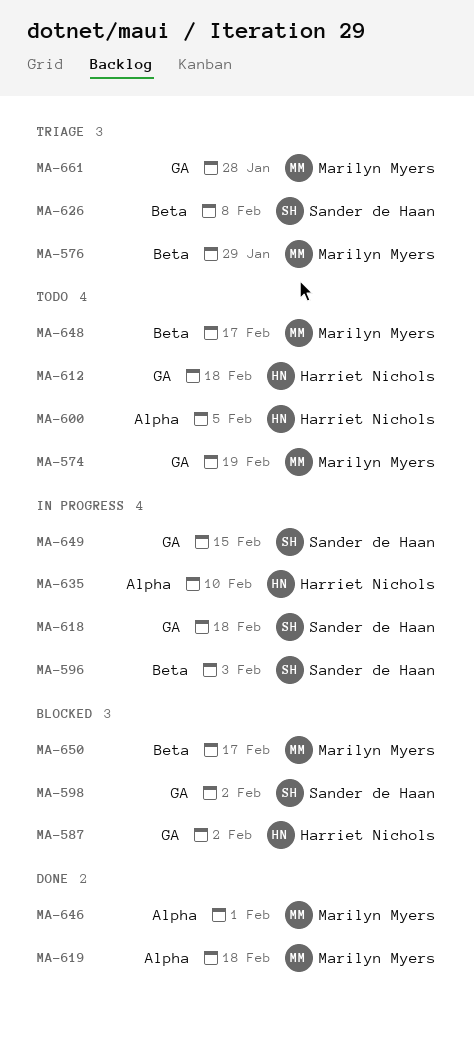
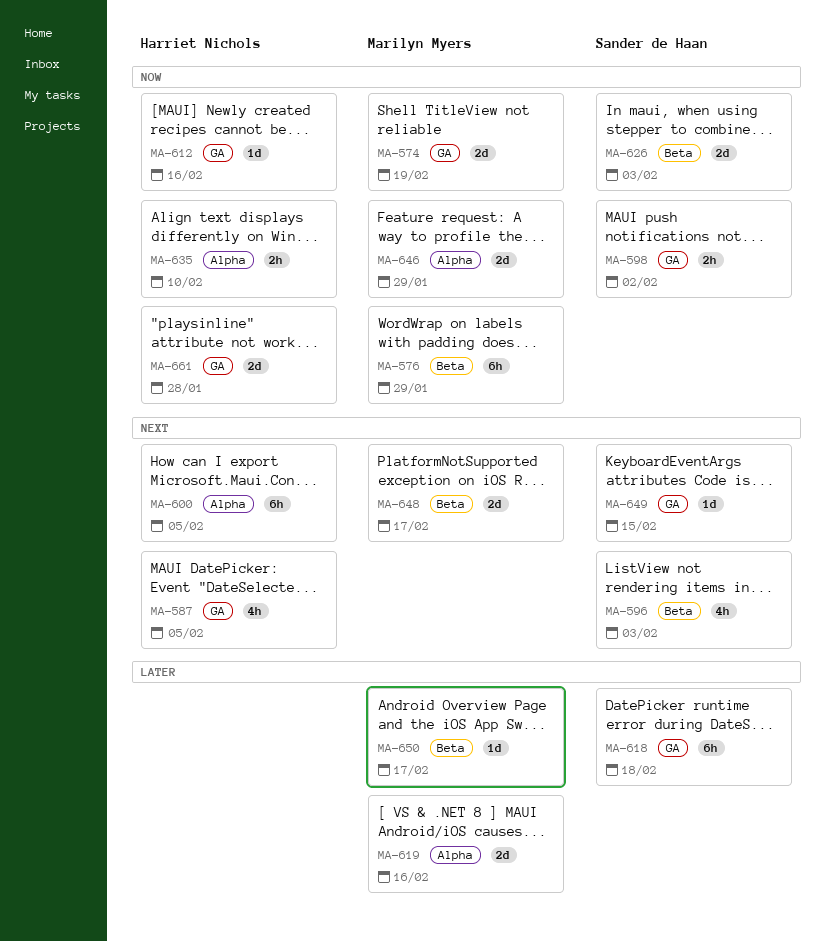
MA-587, due: Feb 2 -> Feb 5
MA-612, due: Feb 18 -> Feb 16
MA-619, due: Feb 18 -> Feb 16
MA-626, due: Feb 8 -> Feb 3
MA-646, due: Feb 1 -> Jan 29
MA-661, owner: Marilyn Myers -> Harriet Nichols

